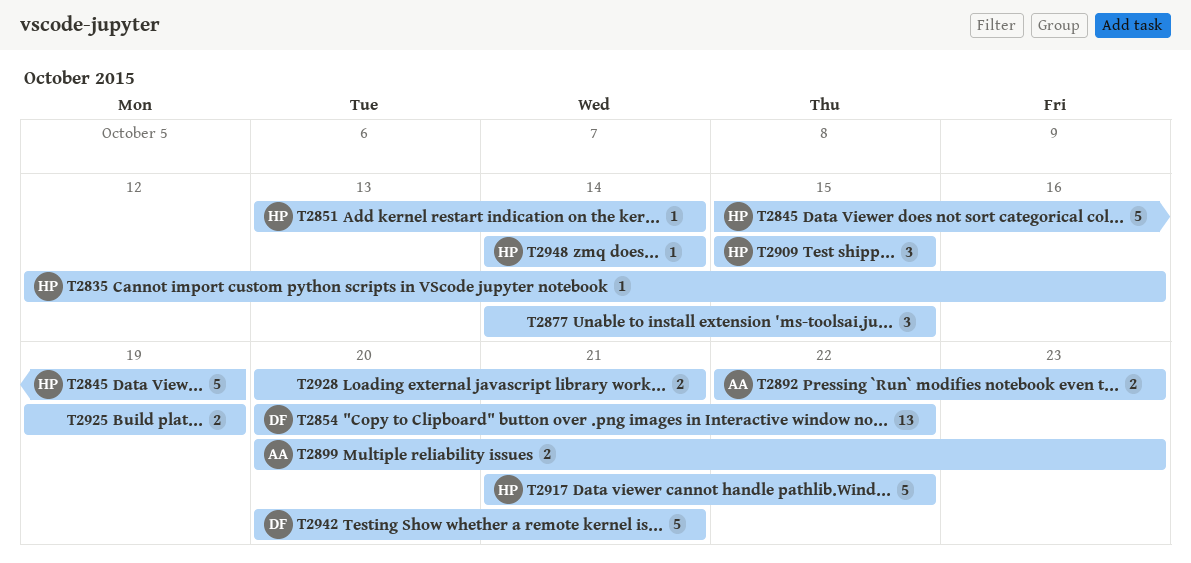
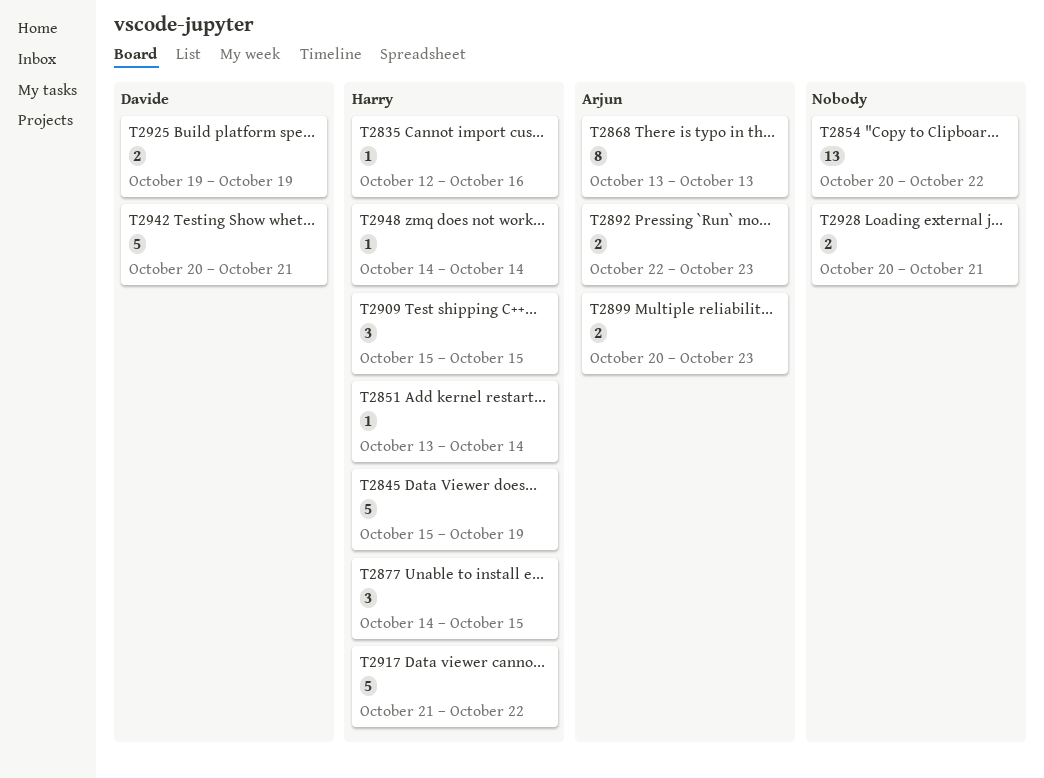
T2854, owner: Davide -> none
T2868: none -> present
T2877, owner: none -> Harry
T2925, owner: none -> Davide

